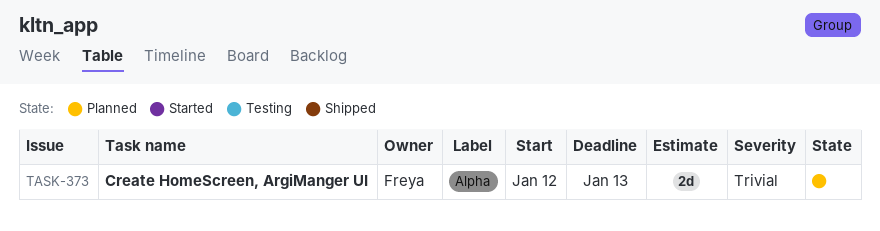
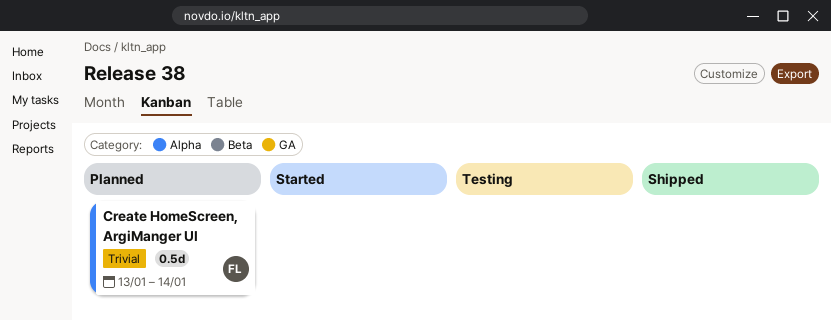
Create HomeScreen, ArgiManger UI, estimate: 2d -> 0.5d
Create HomeScreen, ArgiManger UI, start: Jan 12 -> Jan 13
Create HomeScreen, ArgiManger UI, due: Jan 13 -> Jan 14

